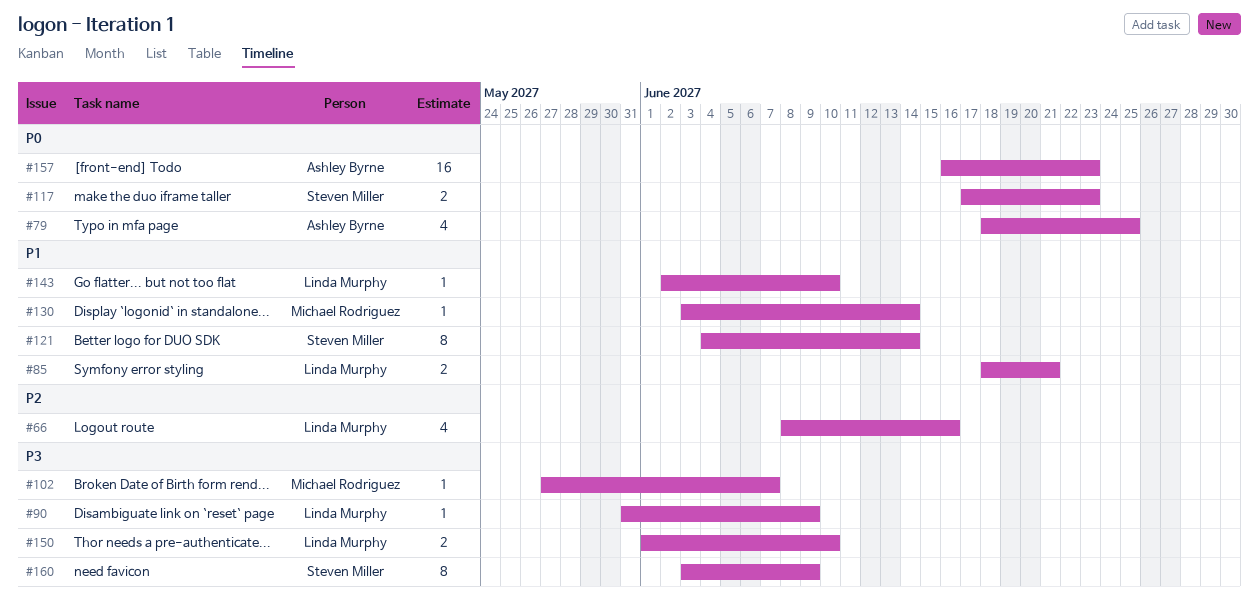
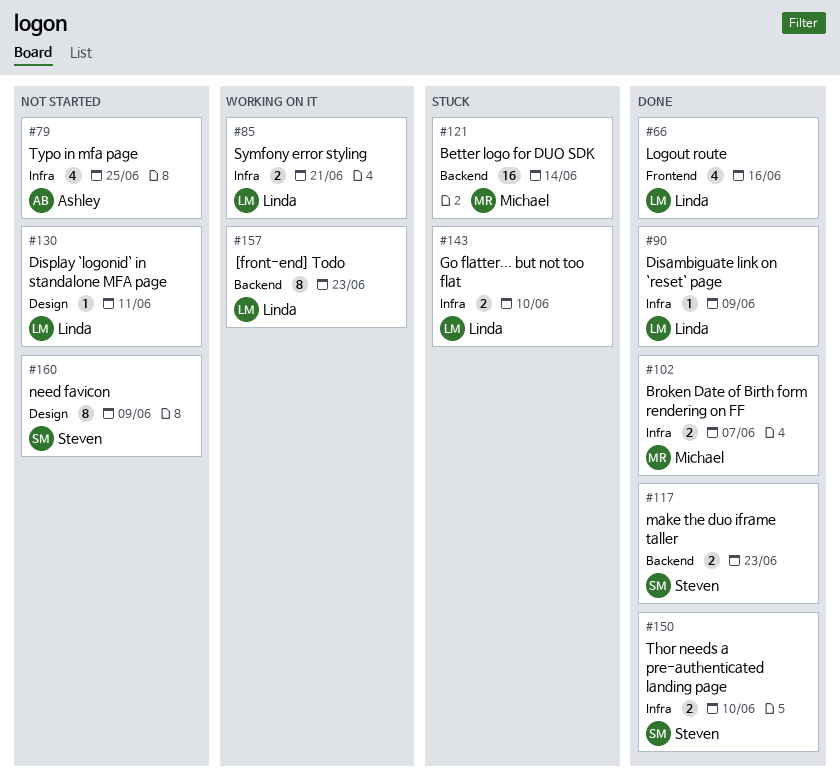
#102, estimate: 1 -> 2
#121, owner: Steven Miller -> Michael Rodriguez
#121, estimate: 8 -> 16
#130, owner: Michael Rodriguez -> Linda Murphy
#130, due: Jun 14 -> Jun 11
#143, estimate: 1 -> 2
#150, owner: Linda Murphy -> Steven Miller
#157, owner: Ashley Byrne -> Linda Murphy
#157, estimate: 16 -> 8

